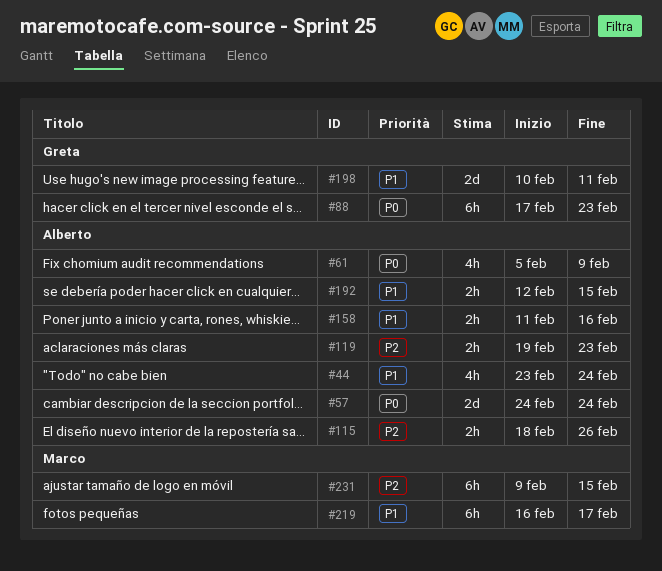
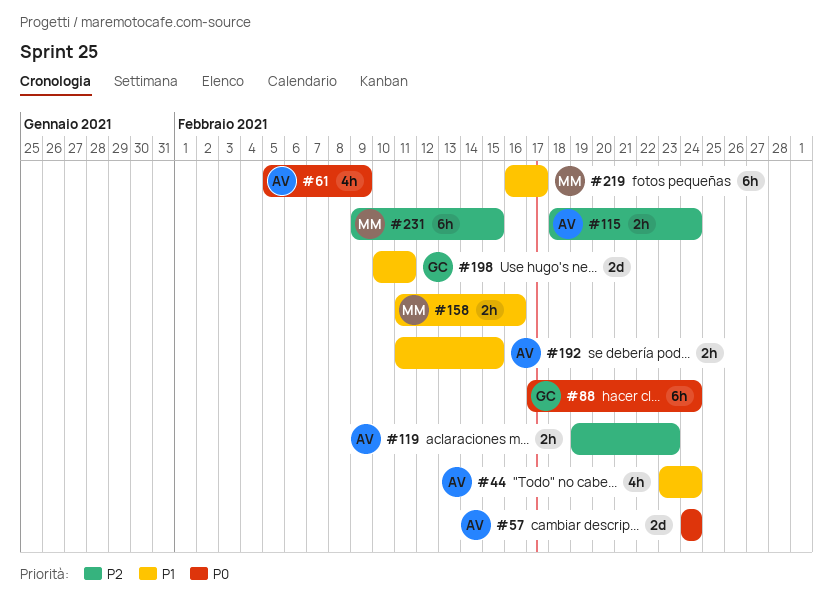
#88, due: Feb 23 -> Feb 24
#115, due: Feb 26 -> Feb 24
#158, owner: Alberto -> Marco
#192, start: Feb 12 -> Feb 11

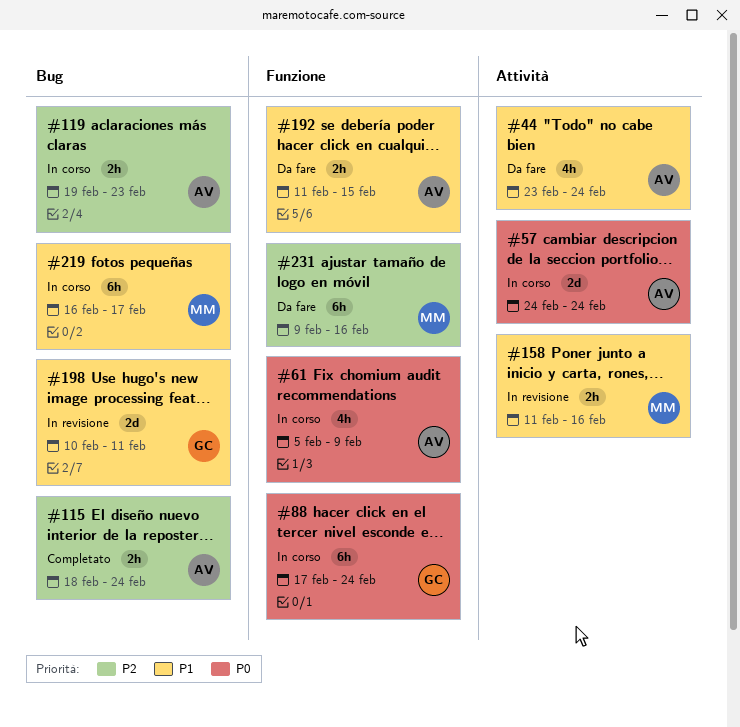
#231, due: Feb 15 -> Feb 16

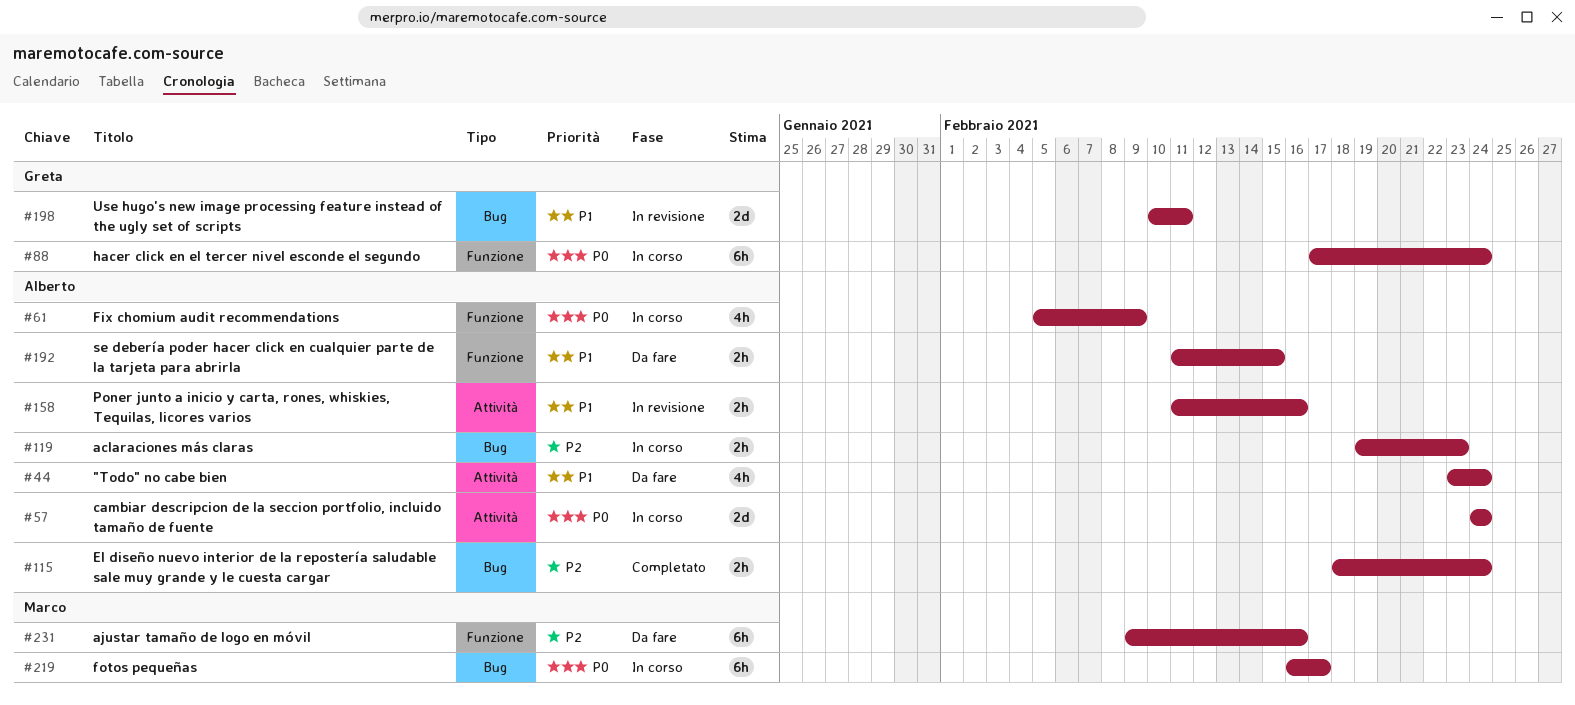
#158, owner: Marco -> Alberto
#219, priority: P1 -> P0

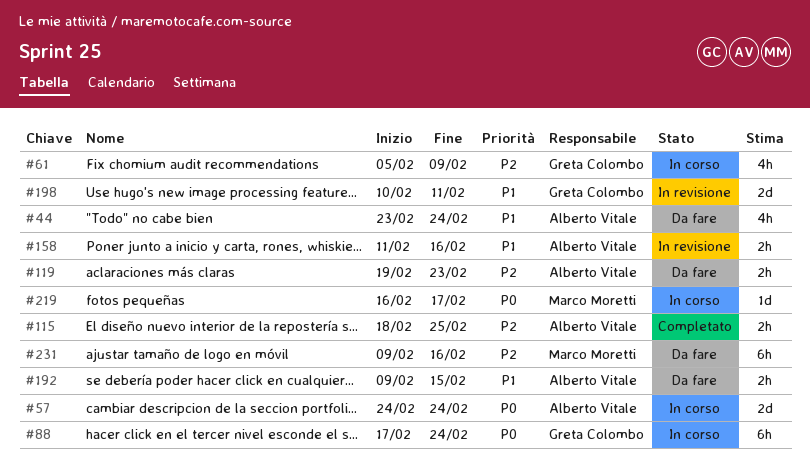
#61, owner: Alberto Vitale -> Greta Colombo
#61, priority: P0 -> P2
#115, due: Feb 24 -> Feb 25
#119, status: In corso -> Da fare
#192, start: Feb 11 -> Feb 9
#219, estimate: 6h -> 1d

